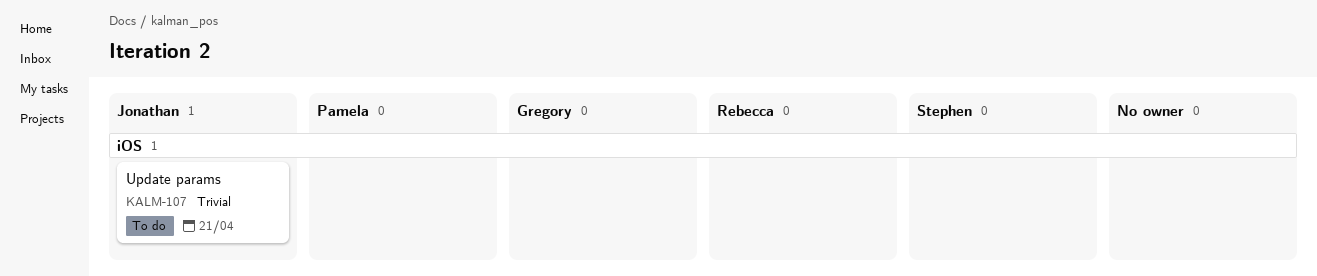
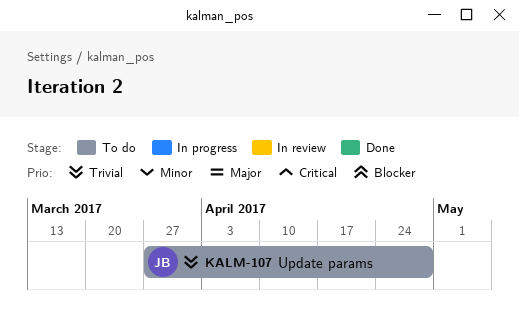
KALM-107, due: Apr 21 -> Apr 28

